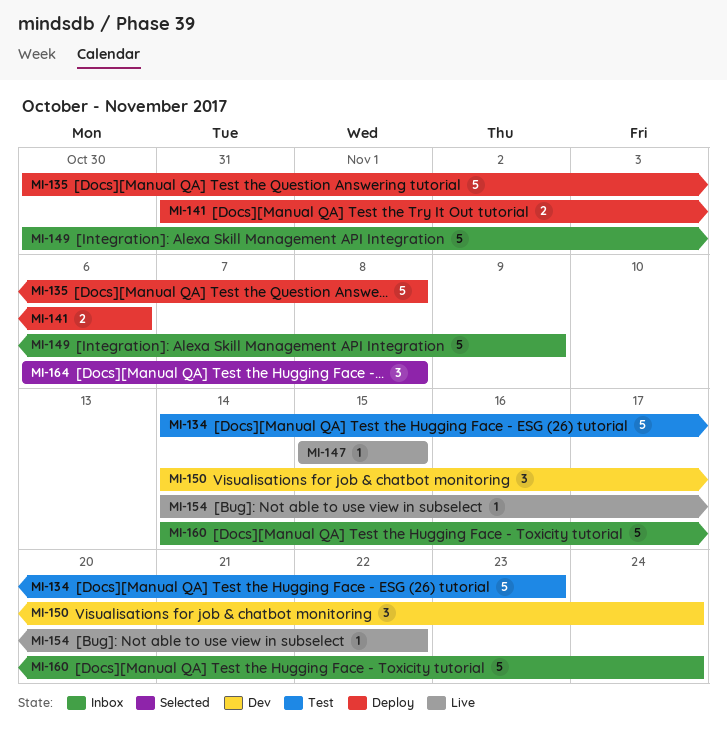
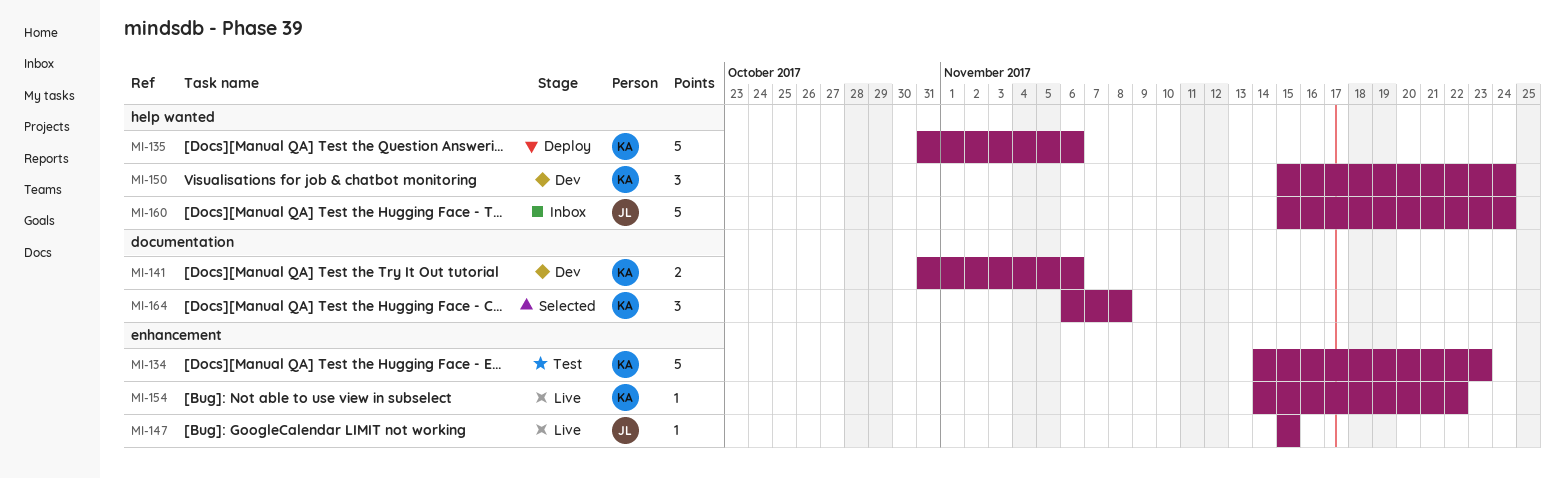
MI-135, start: Oct 30 -> Oct 31
MI-135, due: Nov 8 -> Nov 6
MI-141, status: Deploy -> Dev
MI-149: present -> none
MI-150, start: Nov 14 -> Nov 15
MI-160, start: Nov 14 -> Nov 15

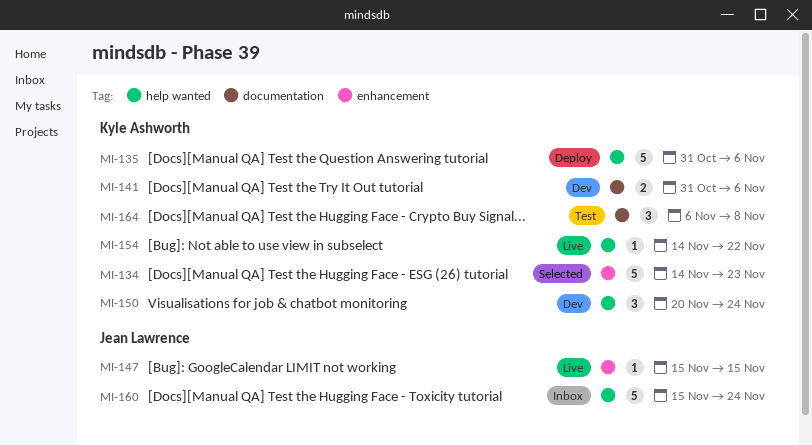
MI-134, status: Test -> Selected
MI-150, start: Nov 15 -> Nov 20
MI-154, label: enhancement -> help wanted
MI-164, status: Selected -> Test

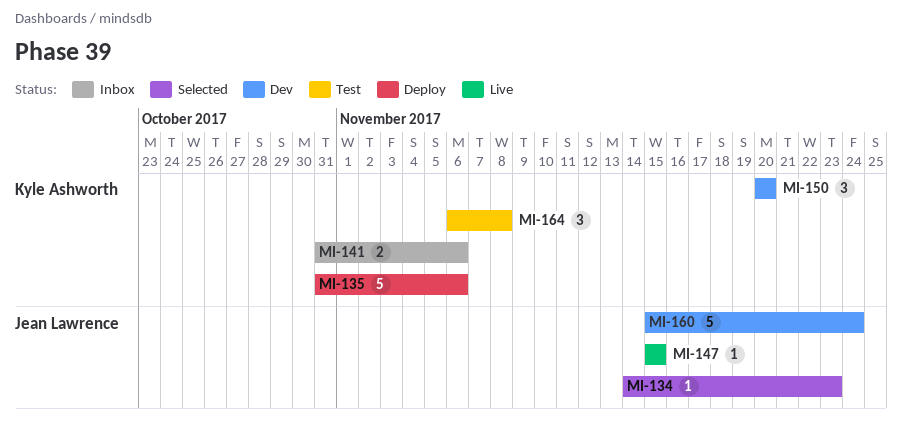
MI-134, owner: Kyle Ashworth -> Jean Lawrence
MI-134, estimate: 5 -> 1
MI-141, status: Dev -> Inbox
MI-150, due: Nov 24 -> Nov 20
MI-154: present -> none
MI-160, status: Inbox -> Dev

